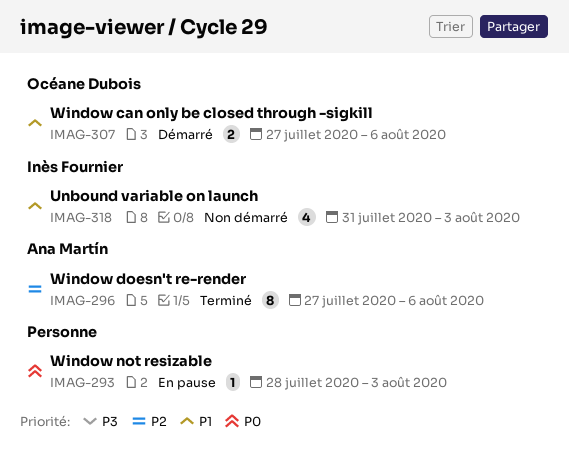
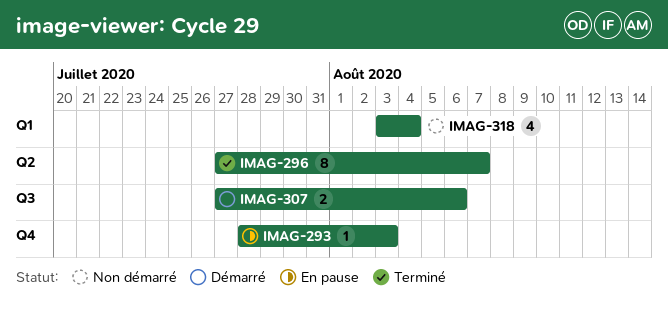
IMAG-296, due: Aug 6 -> Aug 7
IMAG-318, start: Jul 31 -> Aug 3
IMAG-318, due: Aug 3 -> Aug 4

